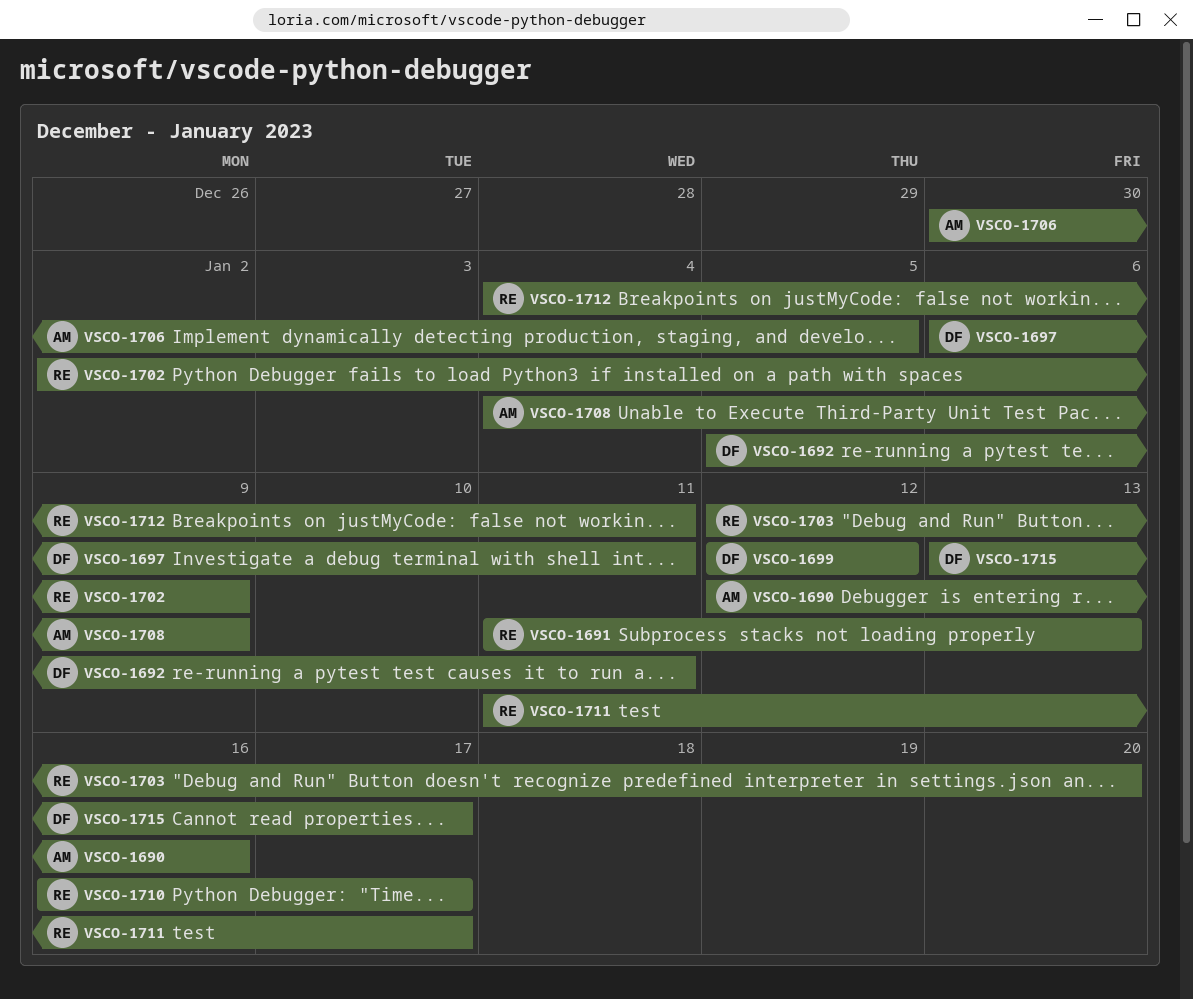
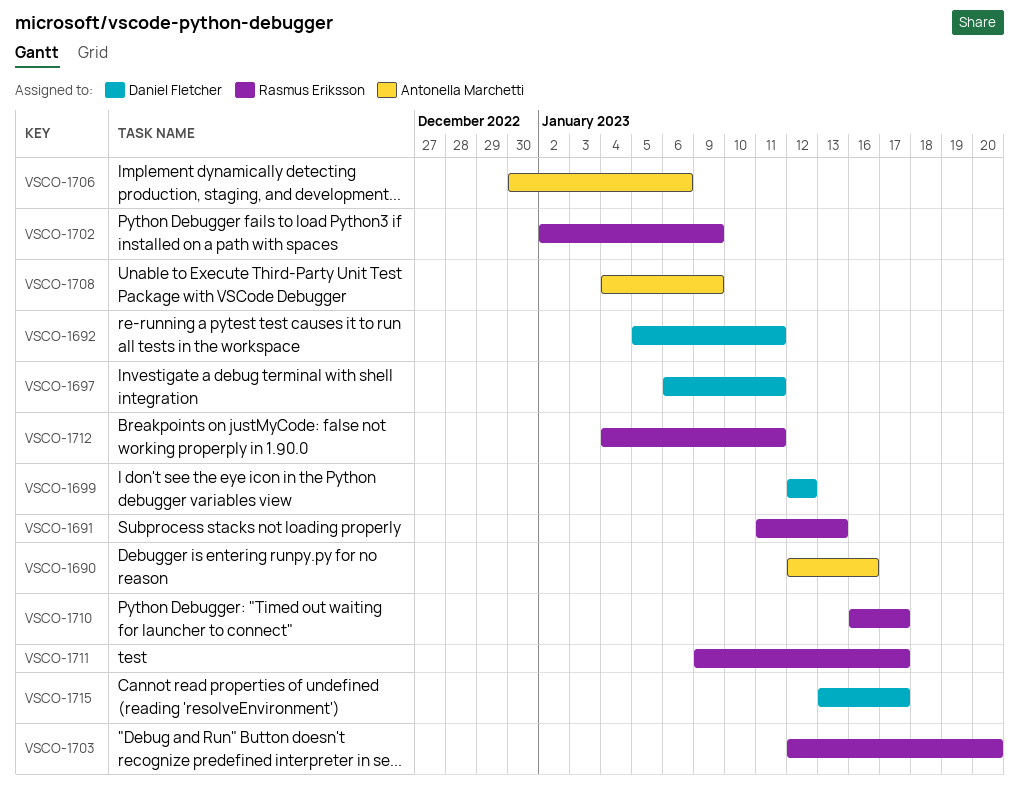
VSCO-1706, due: Jan 5 -> Jan 6
VSCO-1711, start: Jan 11 -> Jan 9

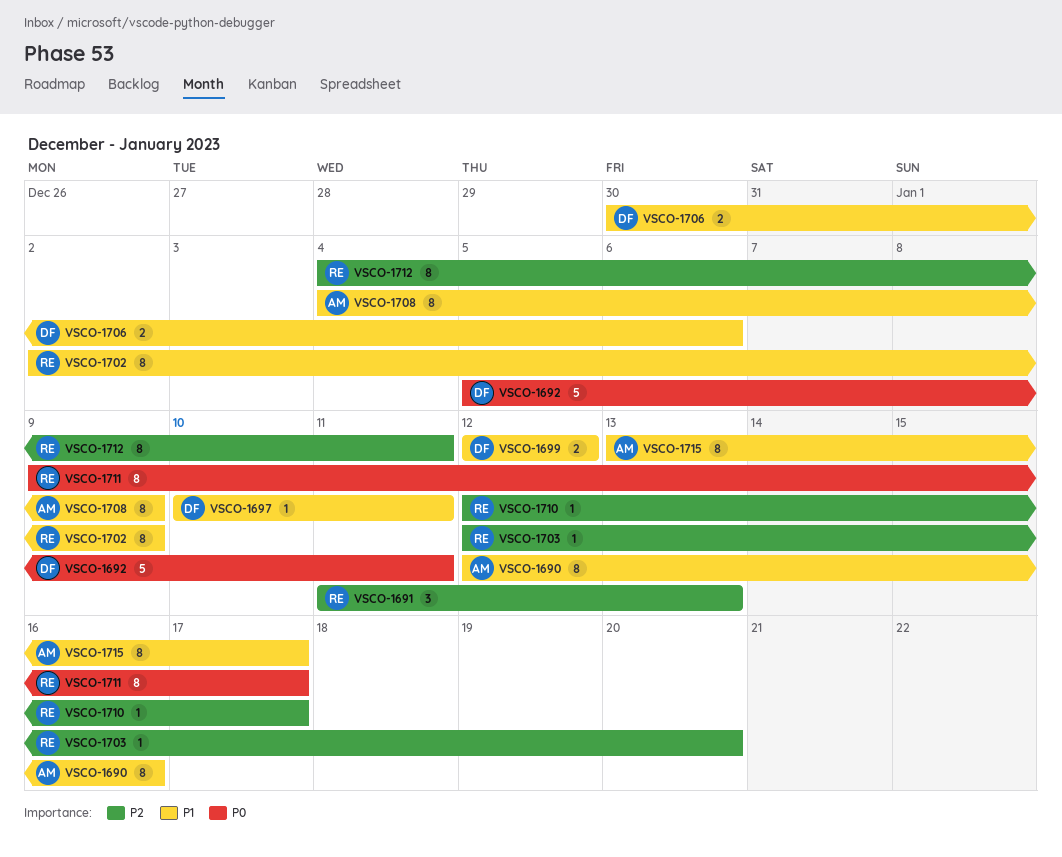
VSCO-1697, start: Jan 6 -> Jan 10
VSCO-1706, owner: Antonella Marchetti -> Daniel Fletcher
VSCO-1710, start: Jan 16 -> Jan 12
VSCO-1715, owner: Daniel Fletcher -> Antonella Marchetti

